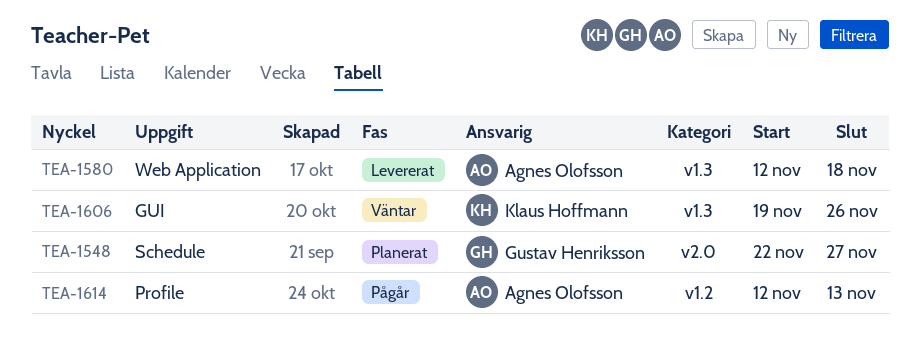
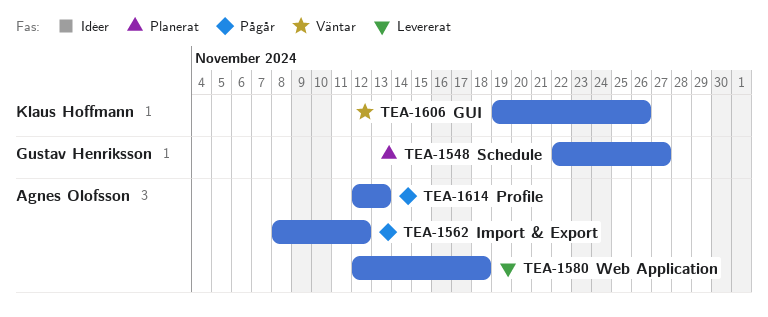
TEA-1562: none -> present

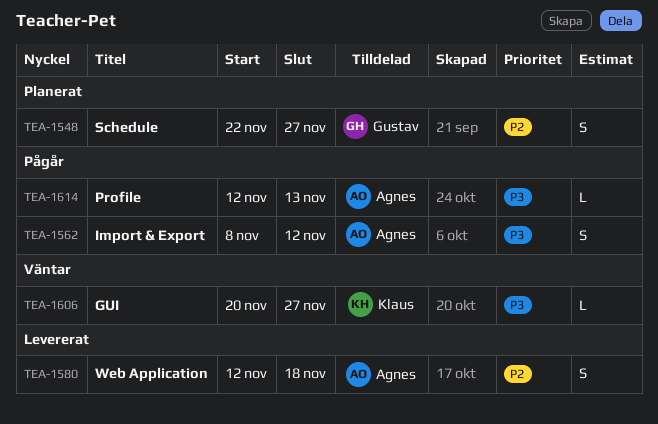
TEA-1606, start: Nov 19 -> Nov 20
TEA-1606, due: Nov 26 -> Nov 27

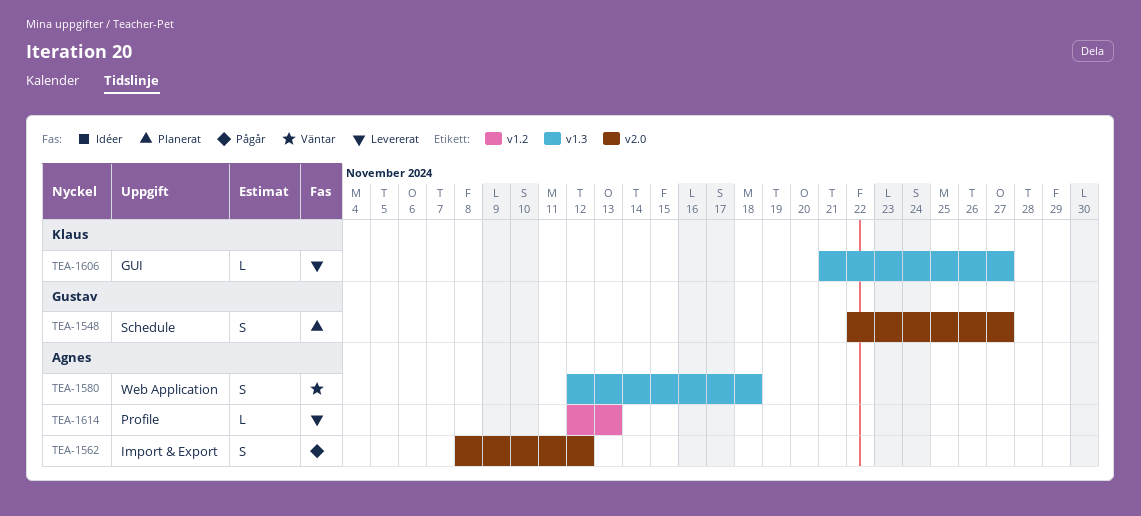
TEA-1580, status: Levererat -> Väntar
TEA-1606, status: Väntar -> Levererat
TEA-1606, start: Nov 20 -> Nov 21
TEA-1614, status: Pågår -> Levererat

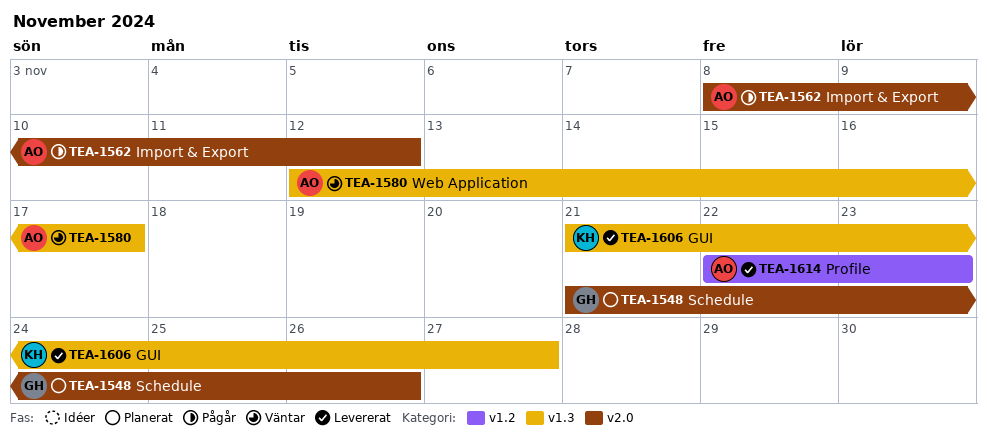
TEA-1548, start: Nov 22 -> Nov 21
TEA-1548, due: Nov 27 -> Nov 26
TEA-1580, due: Nov 18 -> Nov 17
TEA-1614, start: Nov 12 -> Nov 22
TEA-1614, due: Nov 13 -> Nov 23

